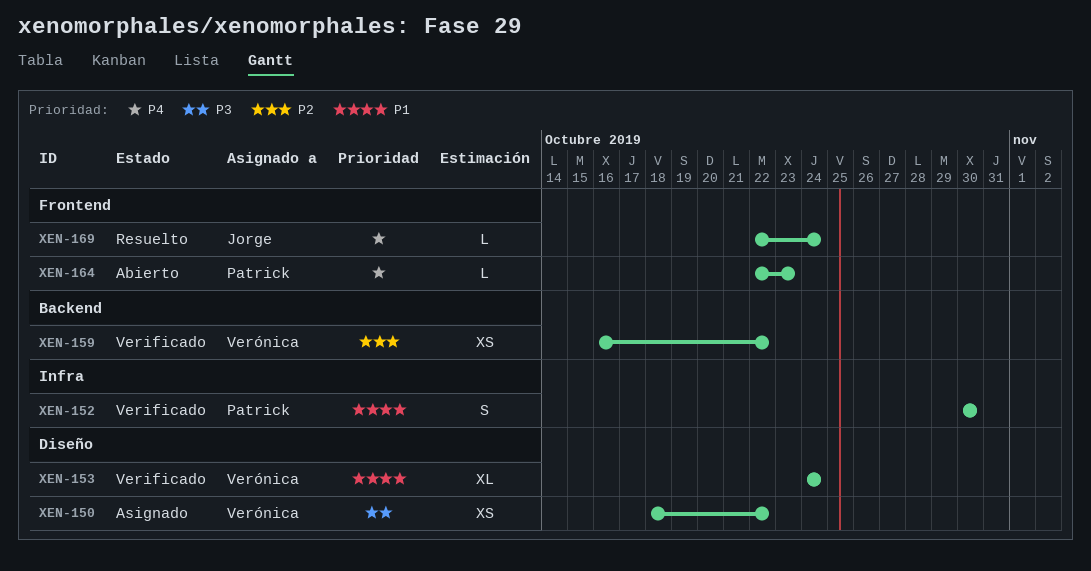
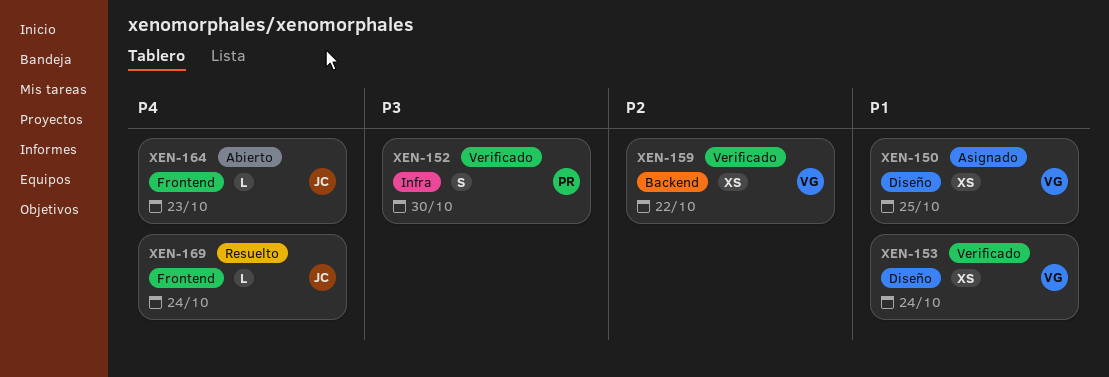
XEN-150, priority: P3 -> P1
XEN-150, due: Oct 22 -> Oct 25
XEN-152, priority: P1 -> P3
XEN-153, estimate: XL -> XS
XEN-164, owner: Patrick -> Jorge

